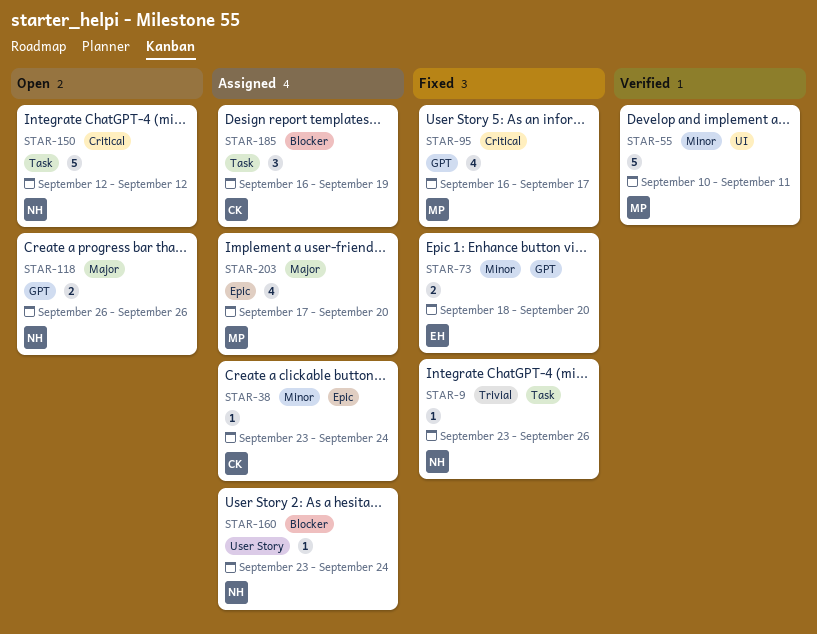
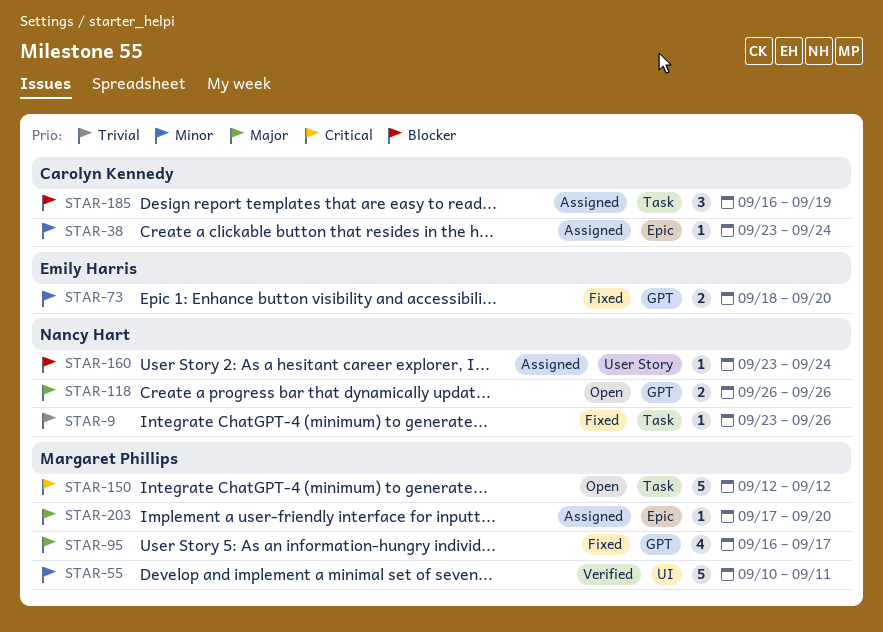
STAR-95, priority: Critical -> Major
STAR-150, owner: Nancy Hart -> Margaret Phillips
STAR-203, estimate: 4 -> 1

